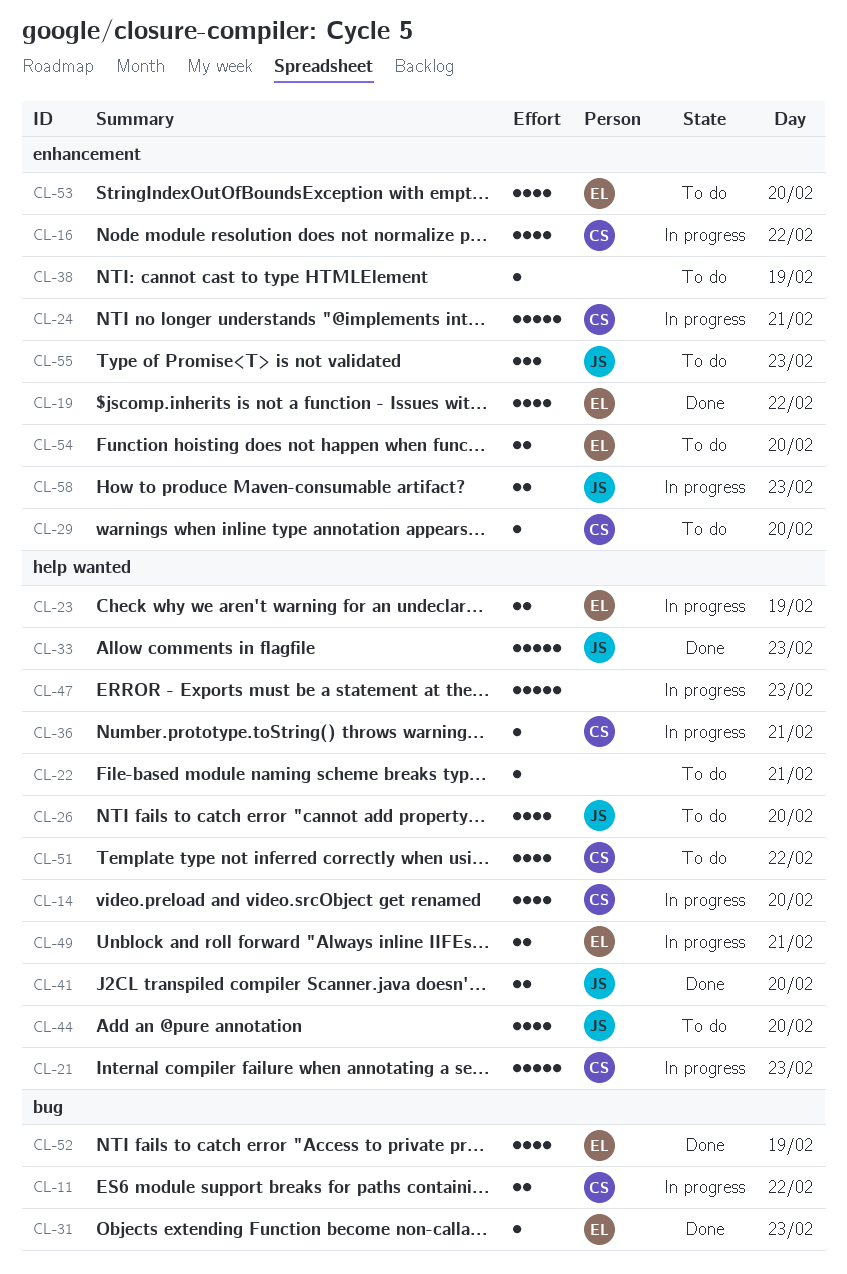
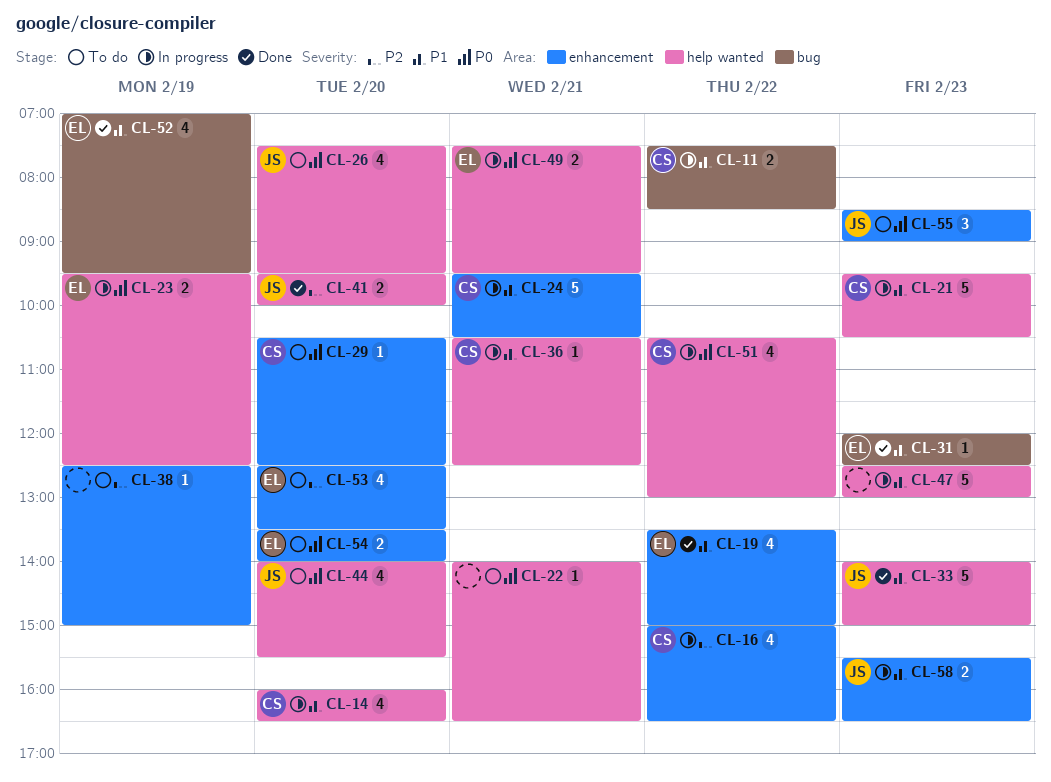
CL-51, status: To do -> In progress

